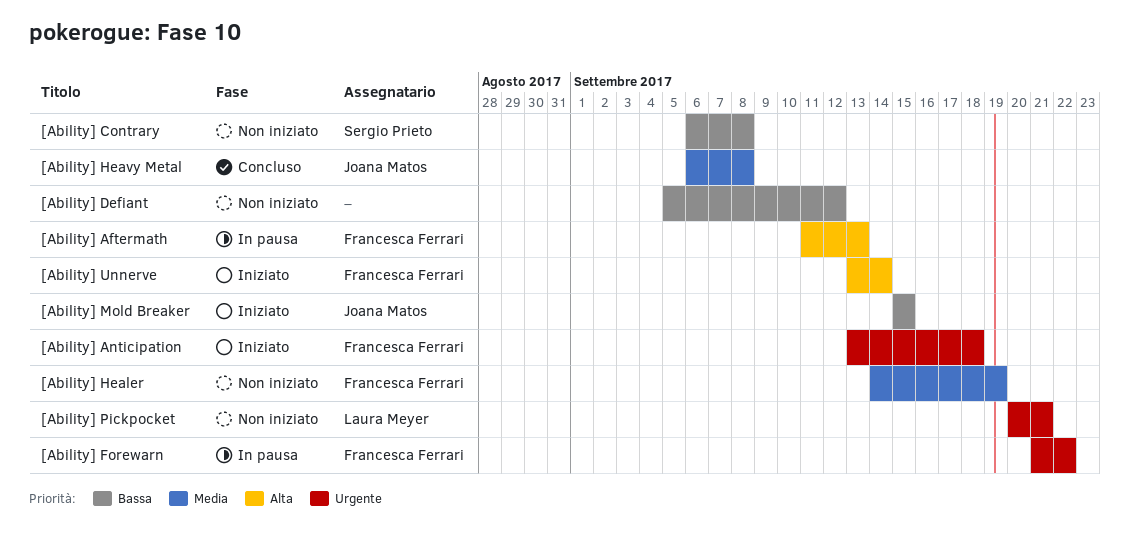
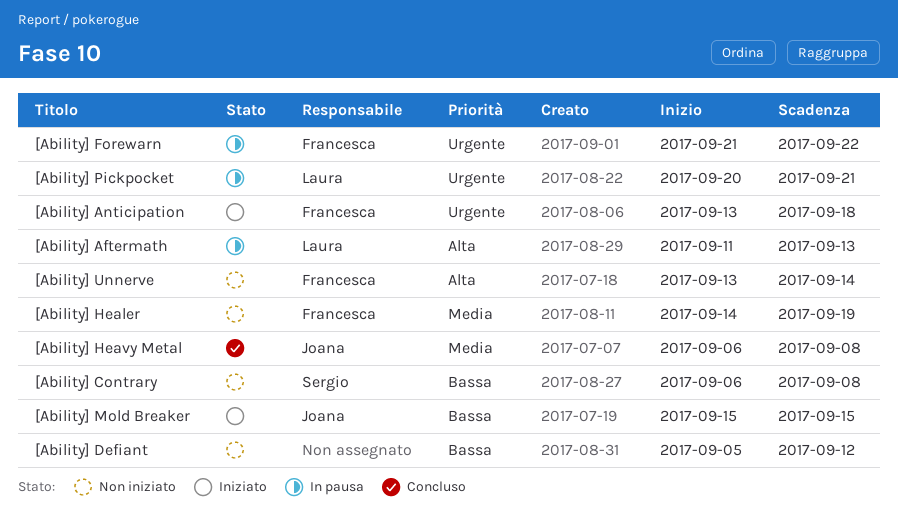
[Ability] Aftermath, owner: Francesca Ferrari -> Laura Meyer
[Ability] Pickpocket, status: Non iniziato -> In pausa
[Ability] Unnerve, status: Iniziato -> Non iniziato

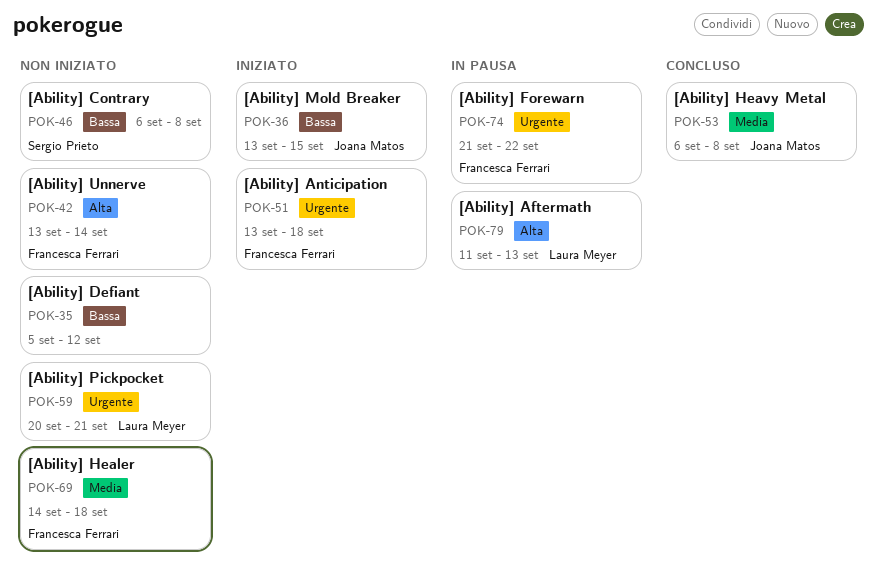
[Ability] Healer, due: Sep 19 -> Sep 18
[Ability] Mold Breaker, start: Sep 15 -> Sep 13
[Ability] Pickpocket, status: In pausa -> Non iniziato

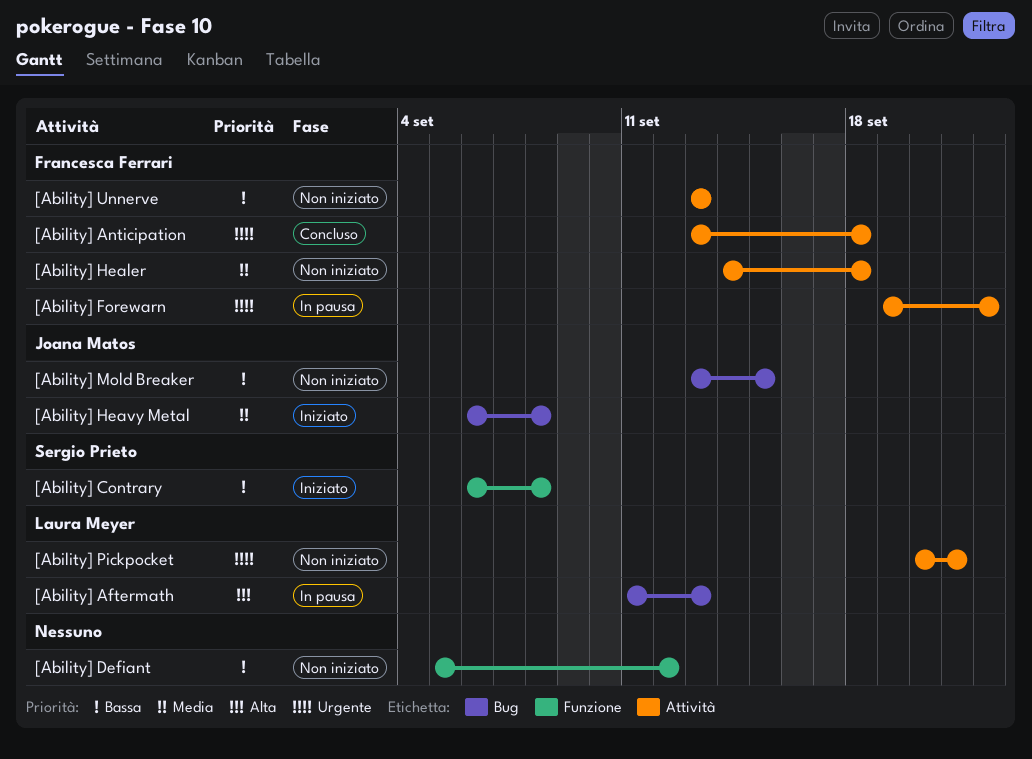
[Ability] Anticipation, status: Iniziato -> Concluso
[Ability] Contrary, status: Non iniziato -> Iniziato
[Ability] Forewarn, start: Sep 21 -> Sep 19
[Ability] Heavy Metal, status: Concluso -> Iniziato
[Ability] Mold Breaker, status: Iniziato -> Non iniziato
[Ability] Unnerve, priority: Alta -> Bassa
[Ability] Unnerve, due: Sep 14 -> Sep 13

